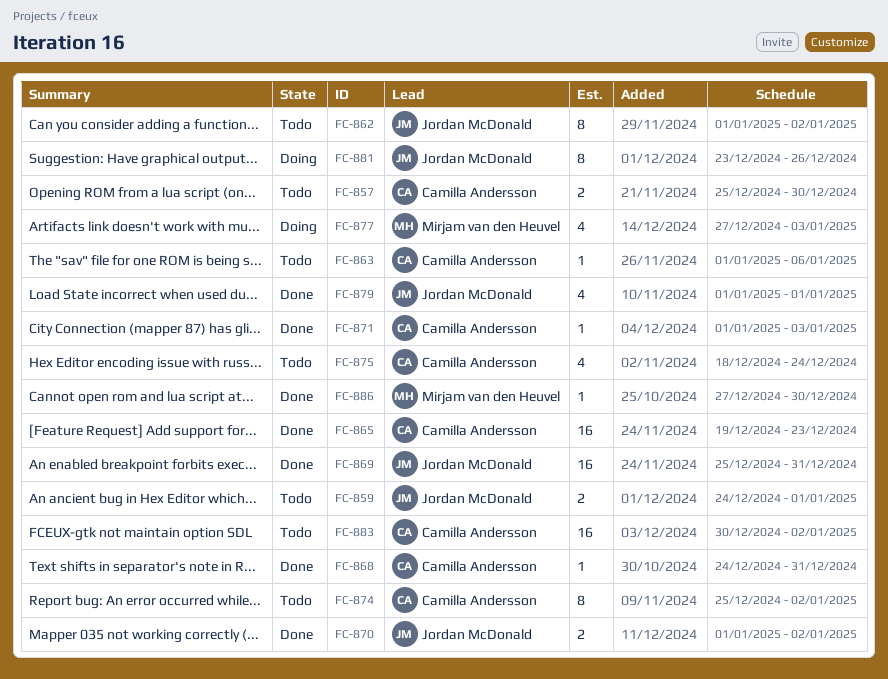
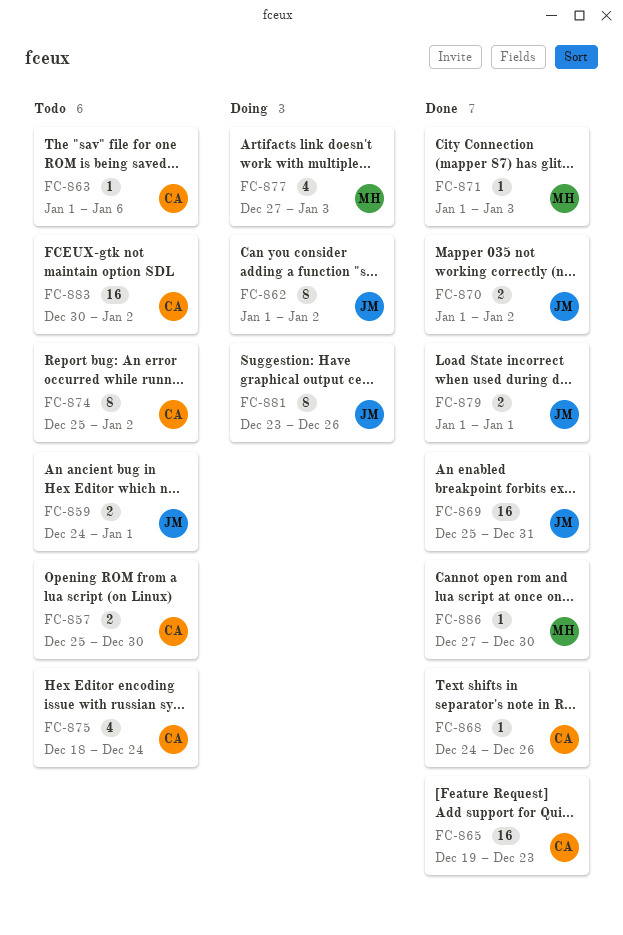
FC-862, status: Todo -> Doing
FC-868, due: Dec 31 -> Dec 26
FC-871, owner: Camilla Andersson -> Mirjam van den Heuvel
FC-879, estimate: 4 -> 2

